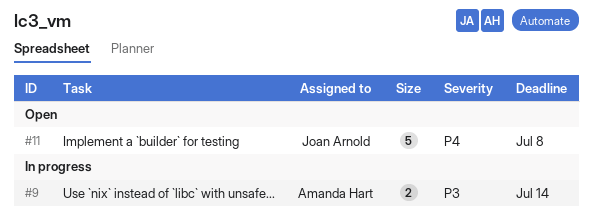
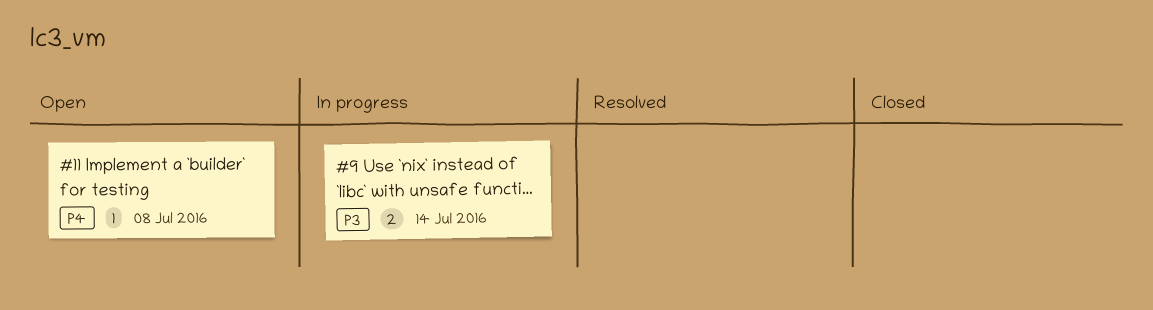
#11, estimate: 5 -> 1

